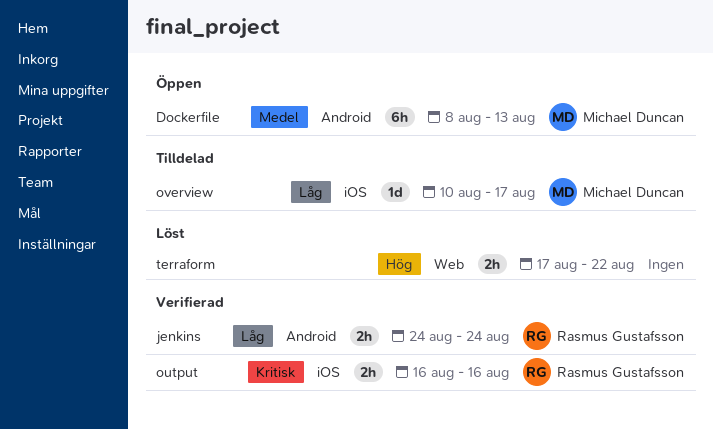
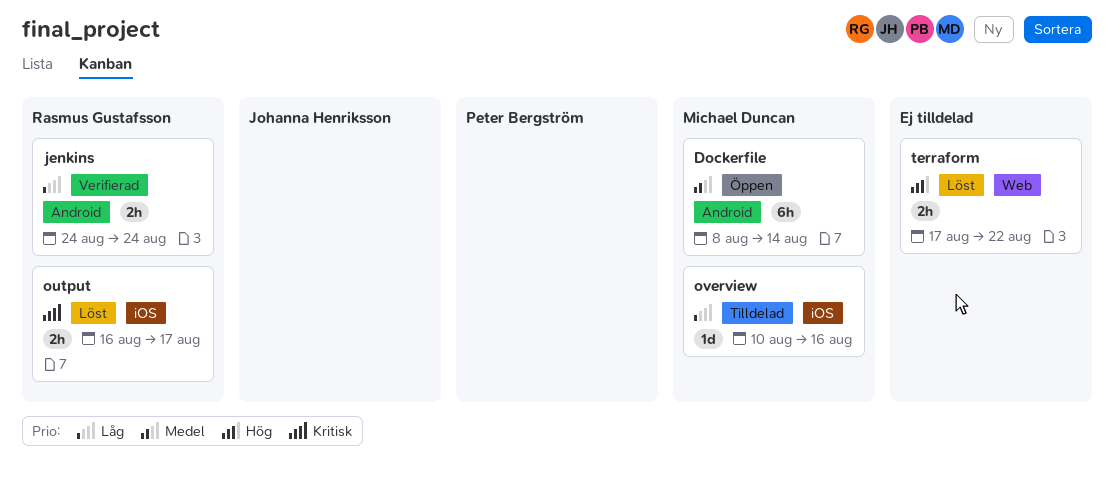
Dockerfile, due: Aug 13 -> Aug 14
output, status: Verifierad -> Löst
output, due: Aug 16 -> Aug 17
overview, due: Aug 17 -> Aug 16

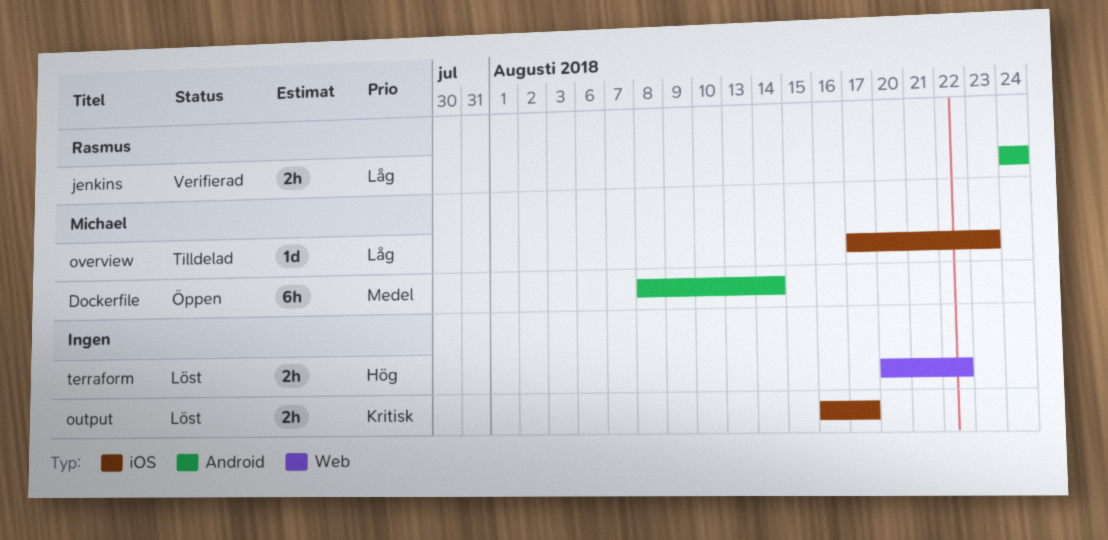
output, owner: Rasmus Gustafsson -> none
overview, start: Aug 10 -> Aug 17
overview, due: Aug 16 -> Aug 23
terraform, start: Aug 17 -> Aug 20

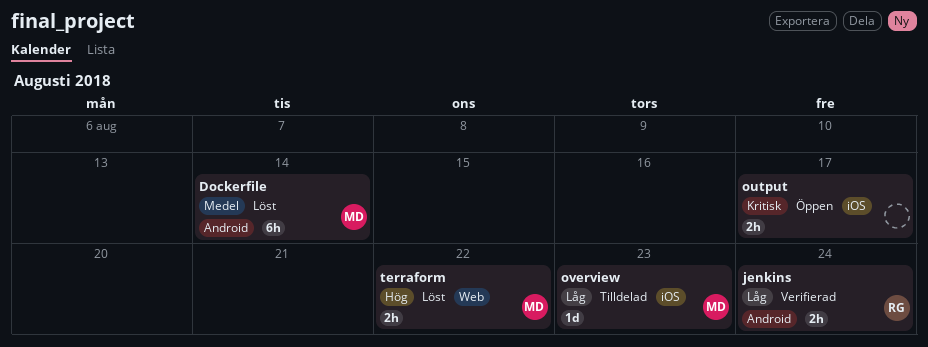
Dockerfile, status: Öppen -> Löst
output, status: Löst -> Öppen
terraform, owner: none -> Michael

